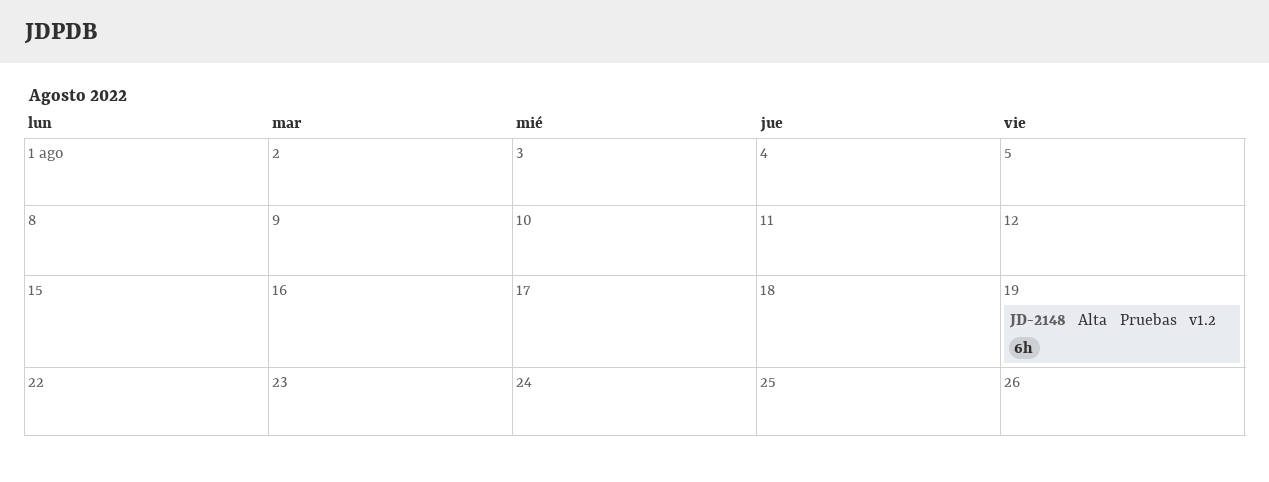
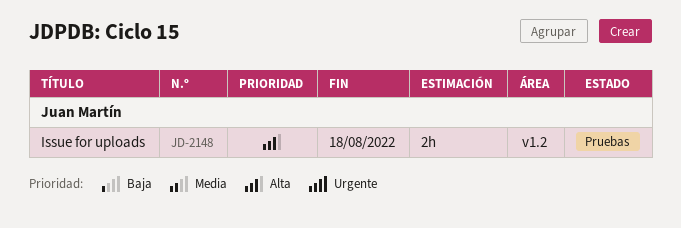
JD-2148, estimate: 6h -> 2h
JD-2148, due: Aug 19 -> Aug 18

